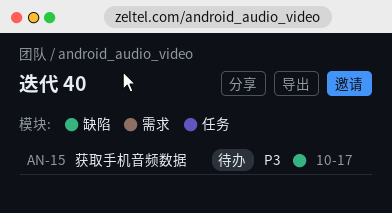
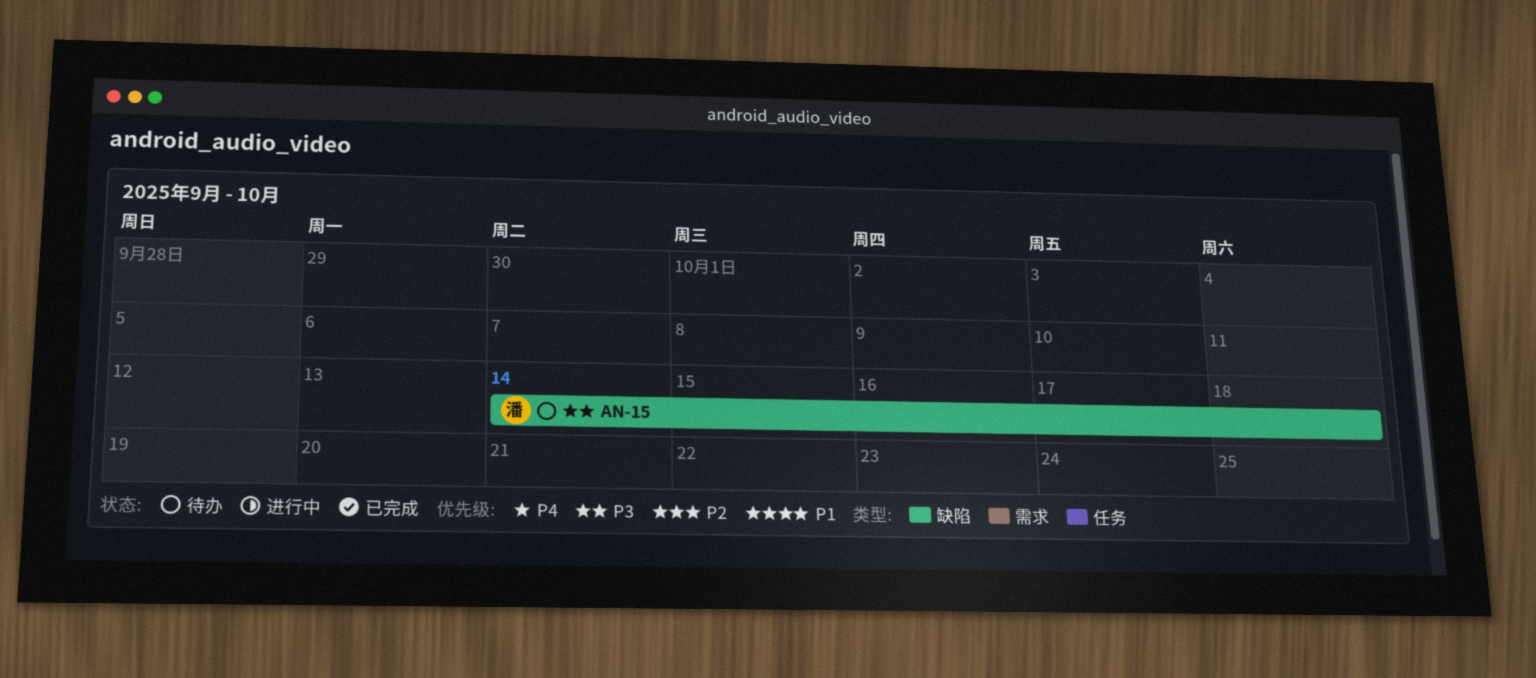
AN-15, due: Oct 17 -> Oct 18

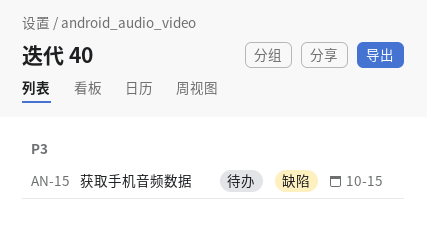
AN-15, due: Oct 18 -> Oct 15

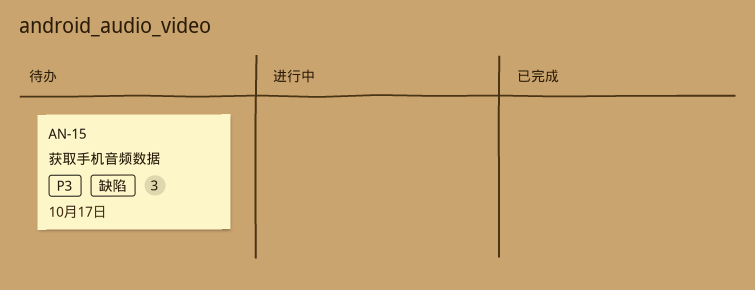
AN-15, due: Oct 15 -> Oct 17

